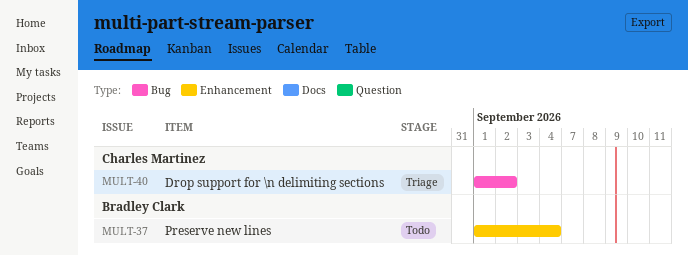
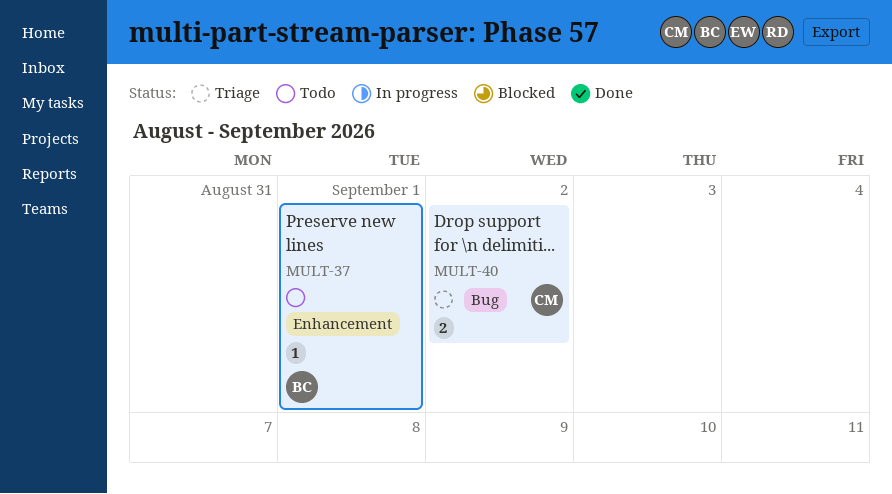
MULT-37, due: Sep 4 -> Sep 1

